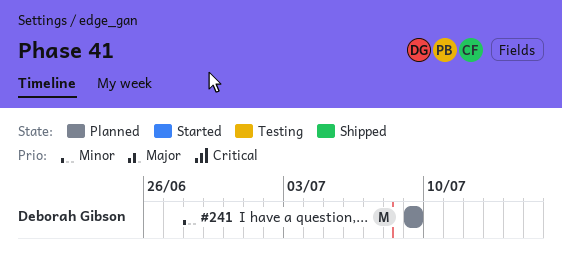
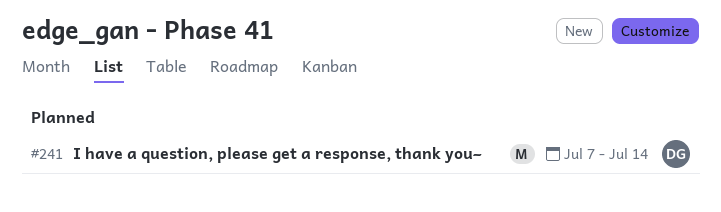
#241, start: Jul 9 -> Jul 7
#241, due: Jul 9 -> Jul 14

